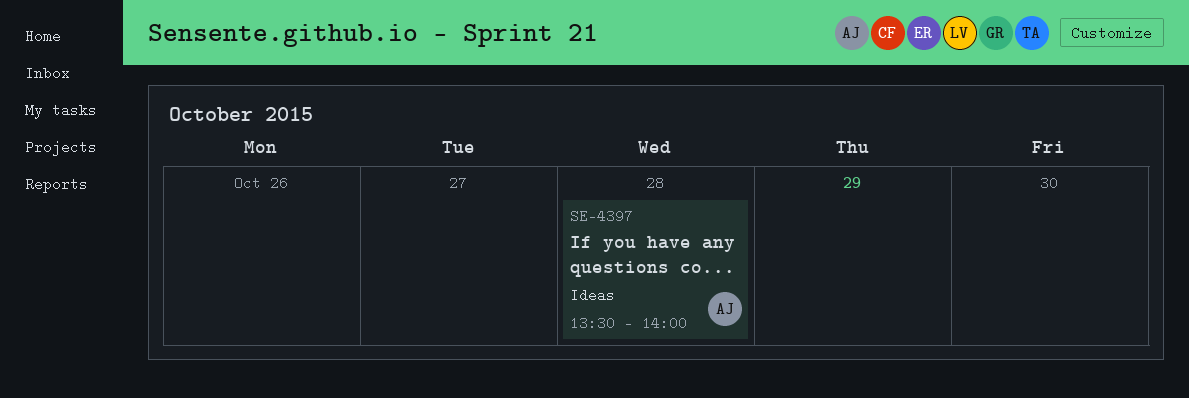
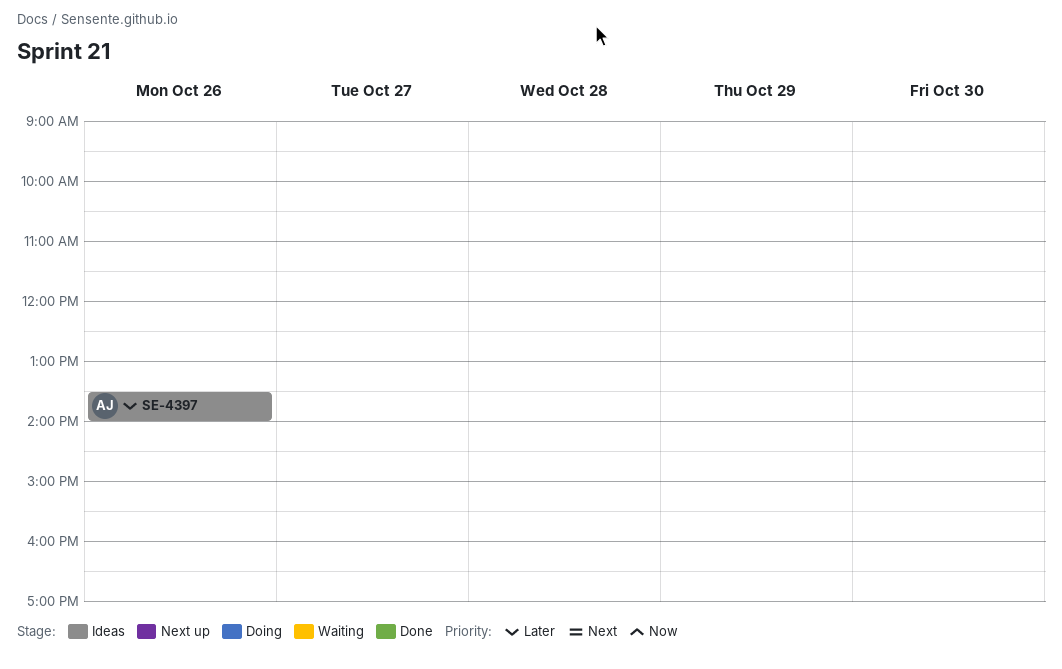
SE-4397, day: Oct 28 -> Oct 26

